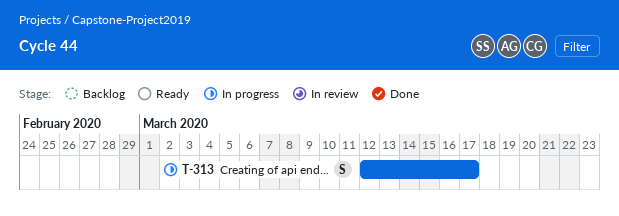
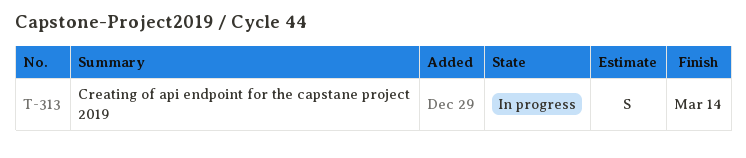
T-313, due: Mar 17 -> Mar 14

